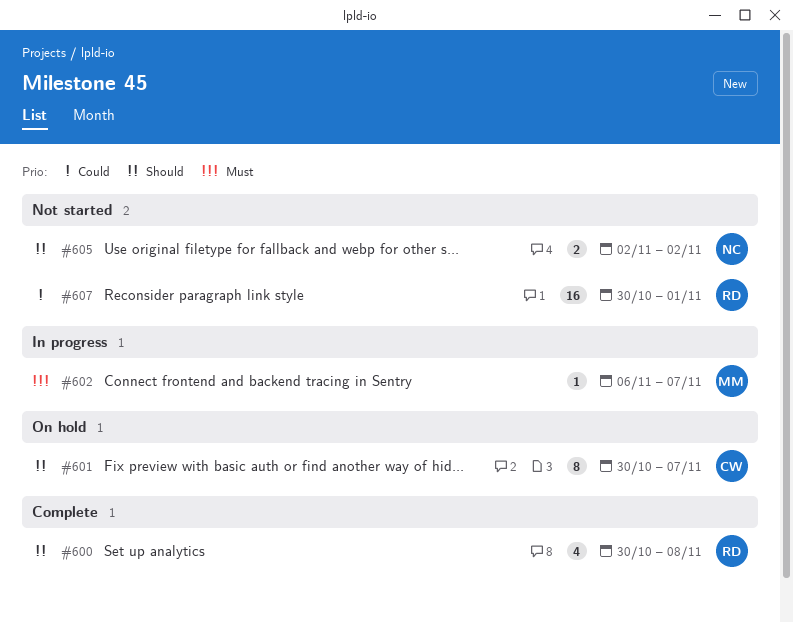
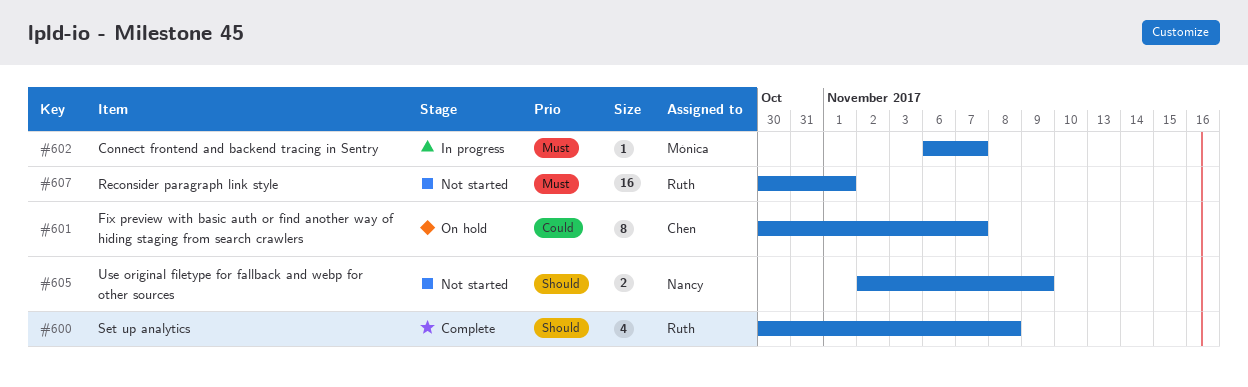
#601, priority: Should -> Could
#605, due: Nov 2 -> Nov 9
#607, priority: Could -> Must

